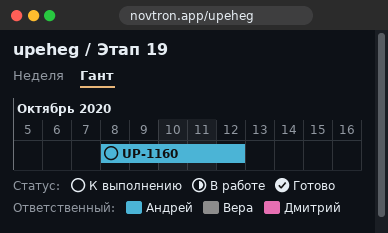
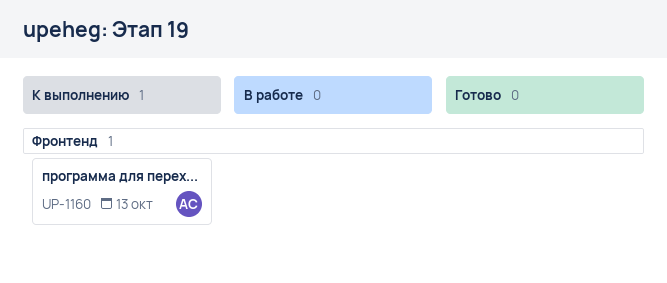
UP-1160, due: Oct 12 -> Oct 13

